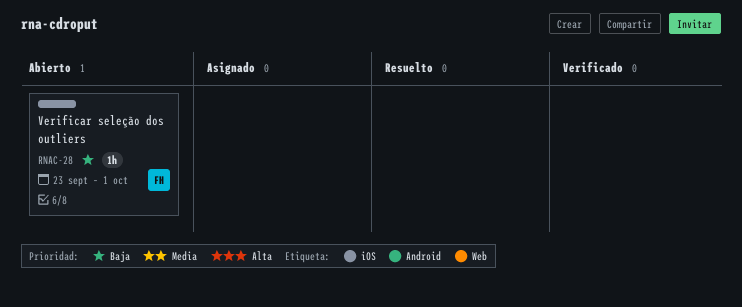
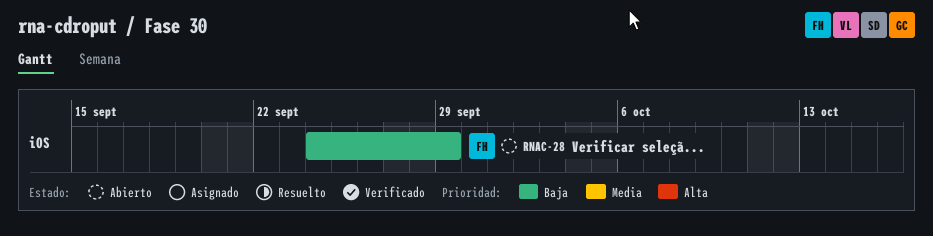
RNAC-28, start: Sep 23 -> Sep 24
RNAC-28, due: Oct 1 -> Sep 29

